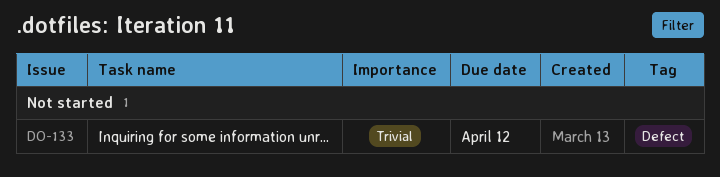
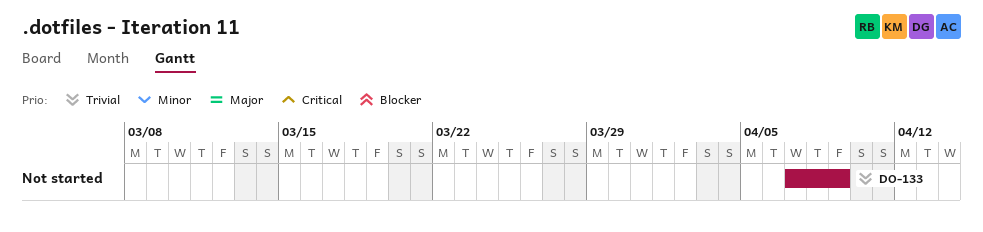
DO-133, due: Apr 12 -> Apr 9

